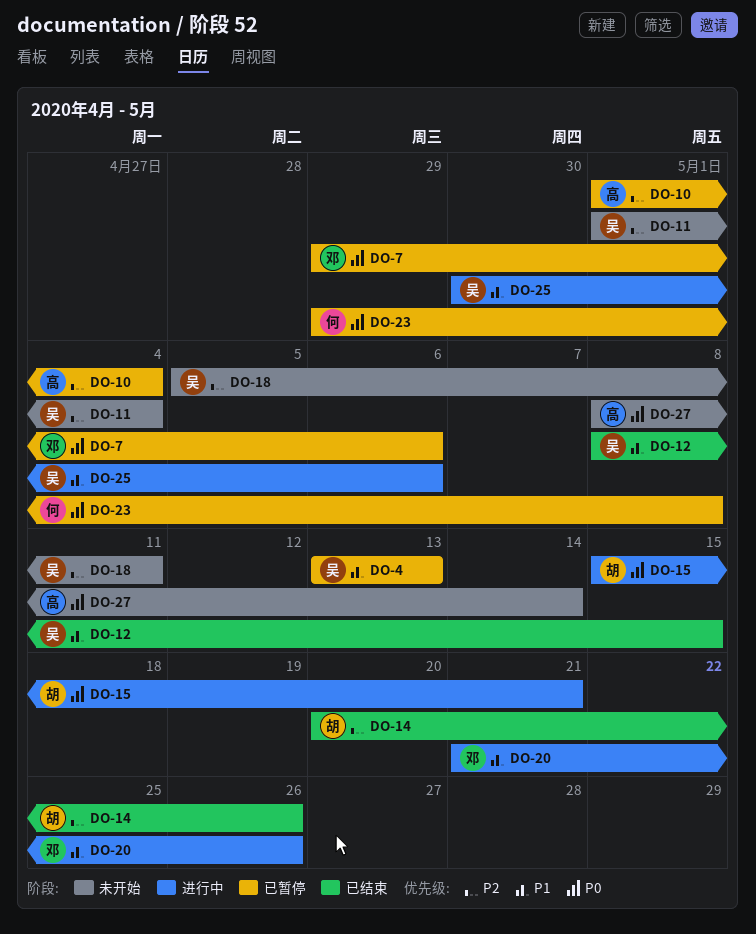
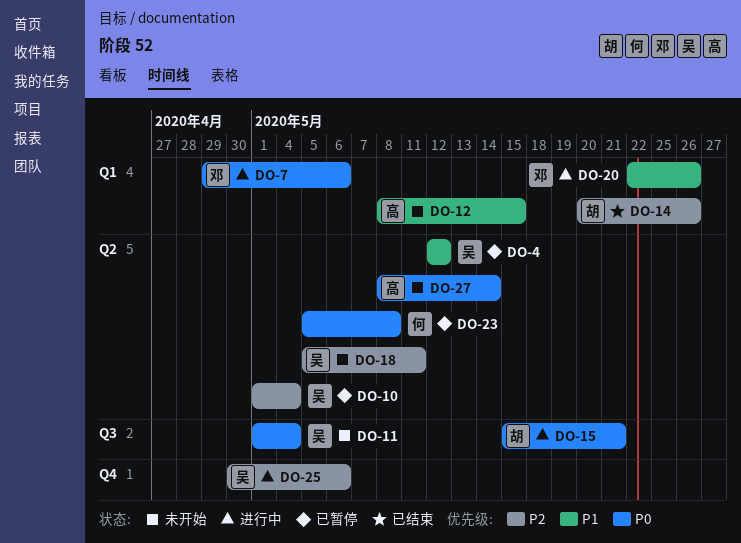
DO-4, start: May 13 -> May 12
DO-4, due: May 13 -> May 12
DO-7, status: 已暂停 -> 进行中
DO-10, owner: 高 -> 吴
DO-11, priority: P2 -> P0
DO-12, status: 已结束 -> 未开始
DO-12, owner: 吴 -> 高
DO-20, start: May 21 -> May 22
DO-23, start: Apr 29 -> May 5
DO-25, priority: P1 -> P2

